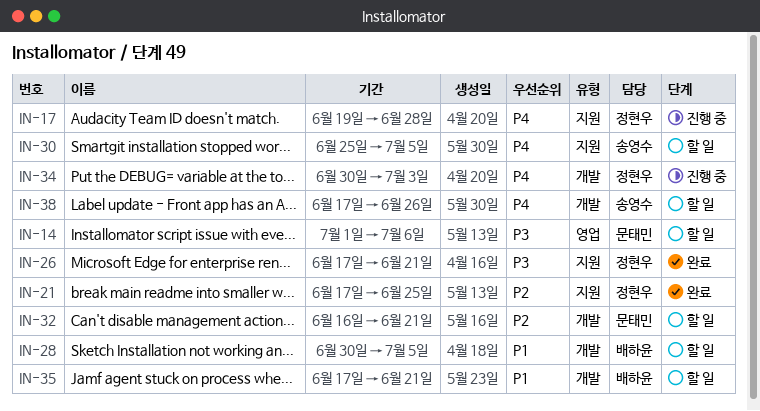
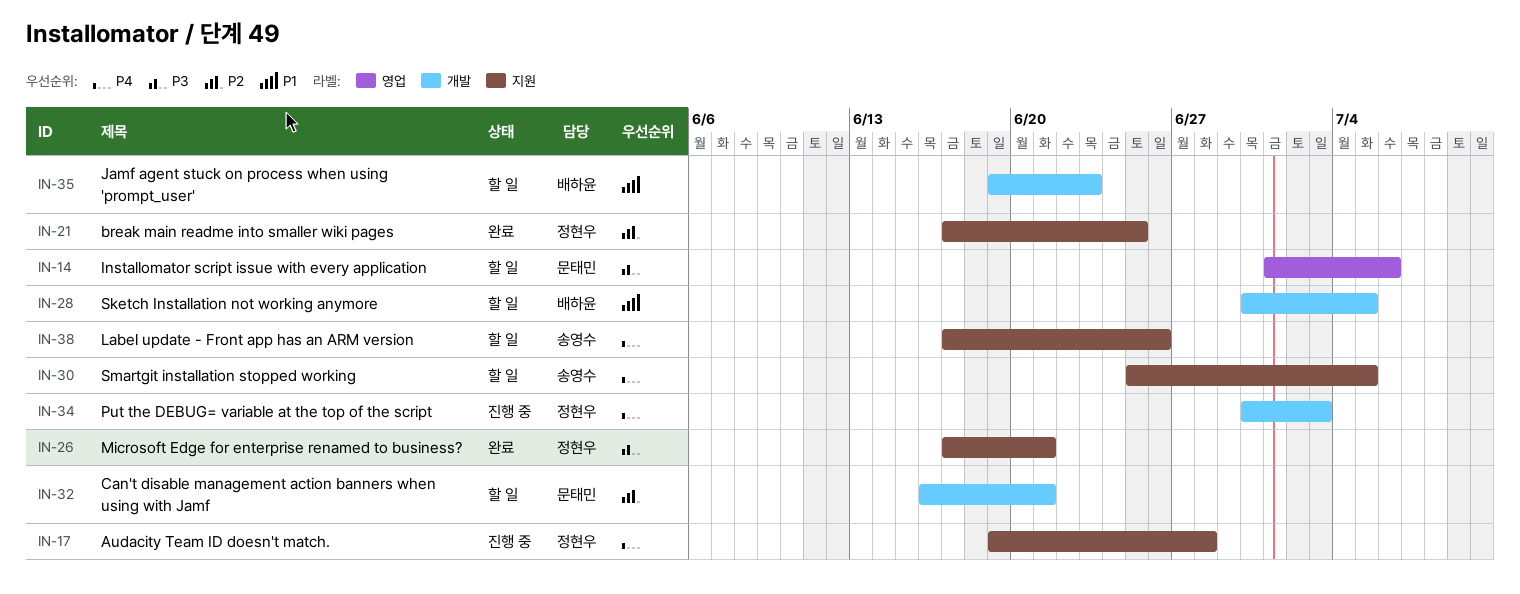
IN-35, start: Jun 17 -> Jun 19
IN-35, due: Jun 21 -> Jun 23
IN-38, label: 개발 -> 지원

